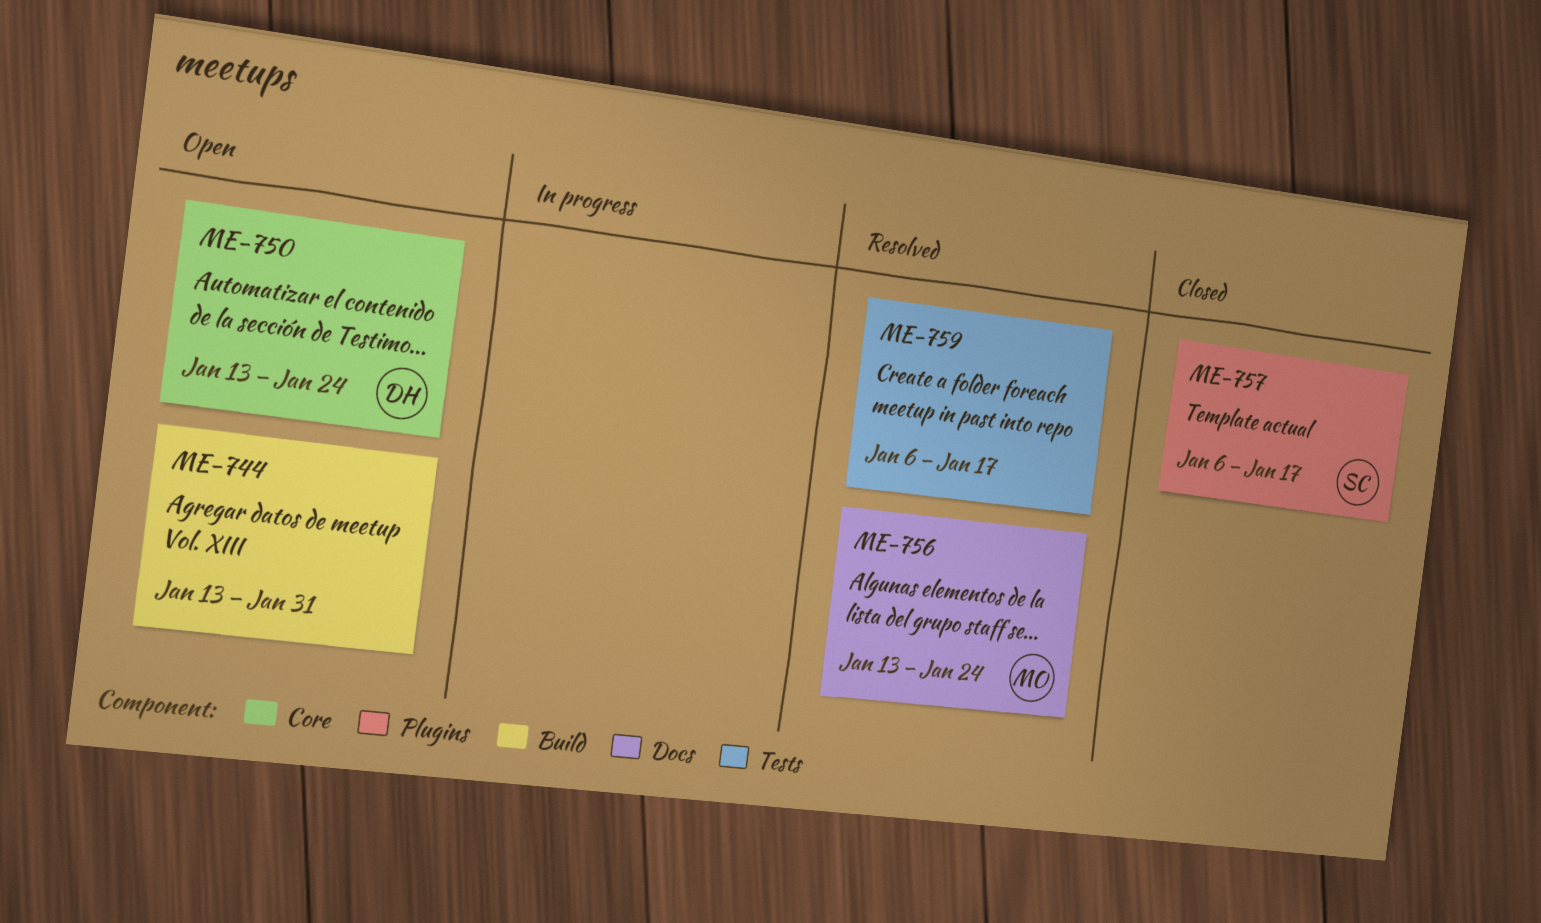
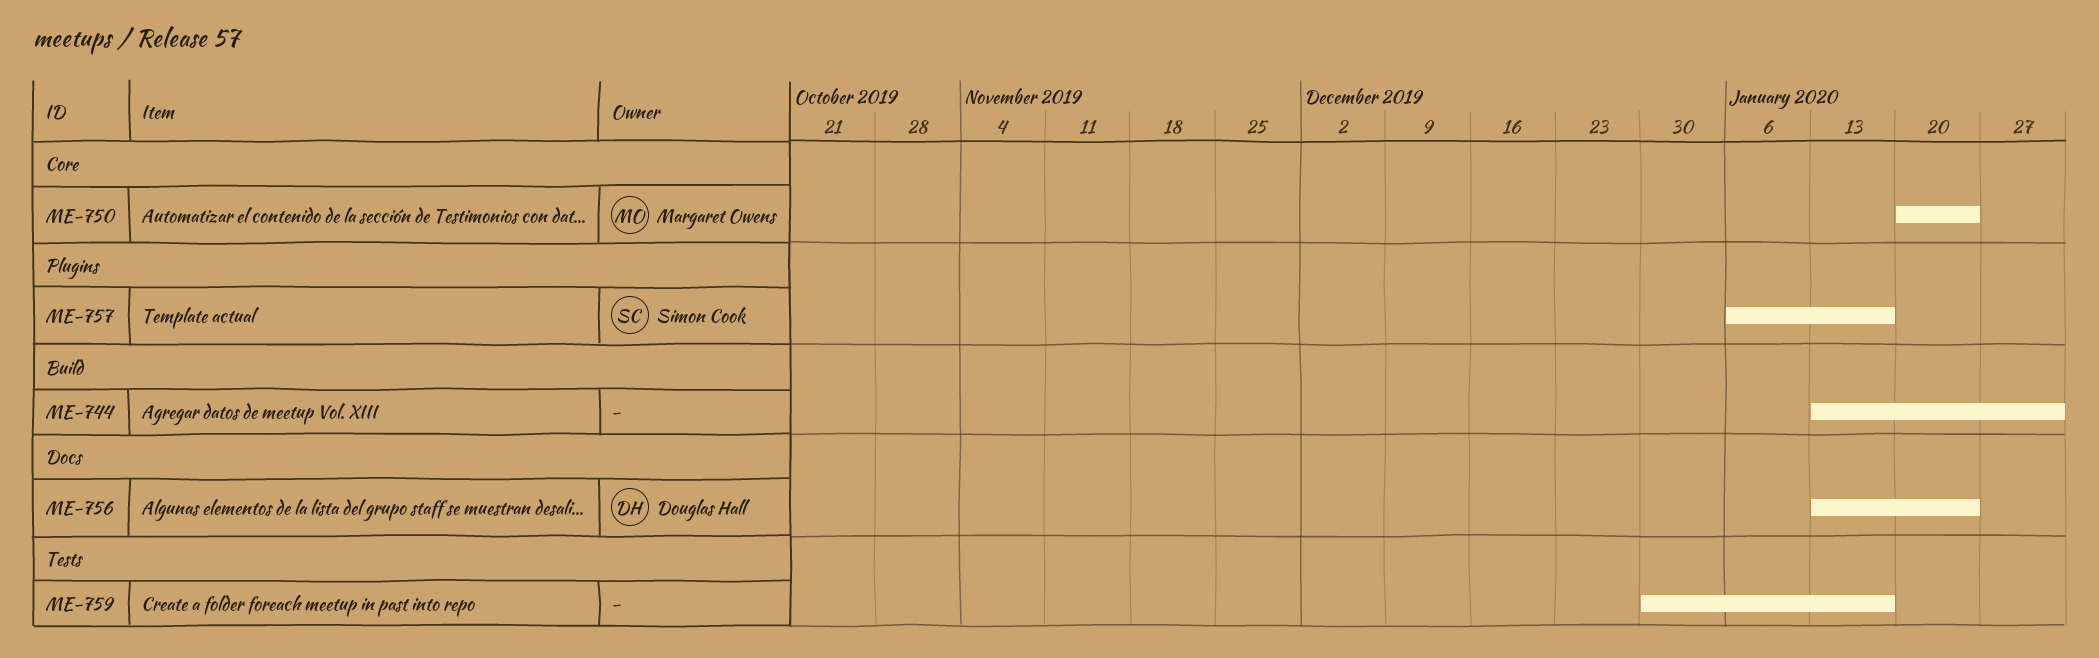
ME-750, owner: Douglas Hall -> Margaret Owens
ME-750, start: Jan 13 -> Jan 20
ME-756, owner: Margaret Owens -> Douglas Hall
ME-759, start: Jan 6 -> Dec 30

